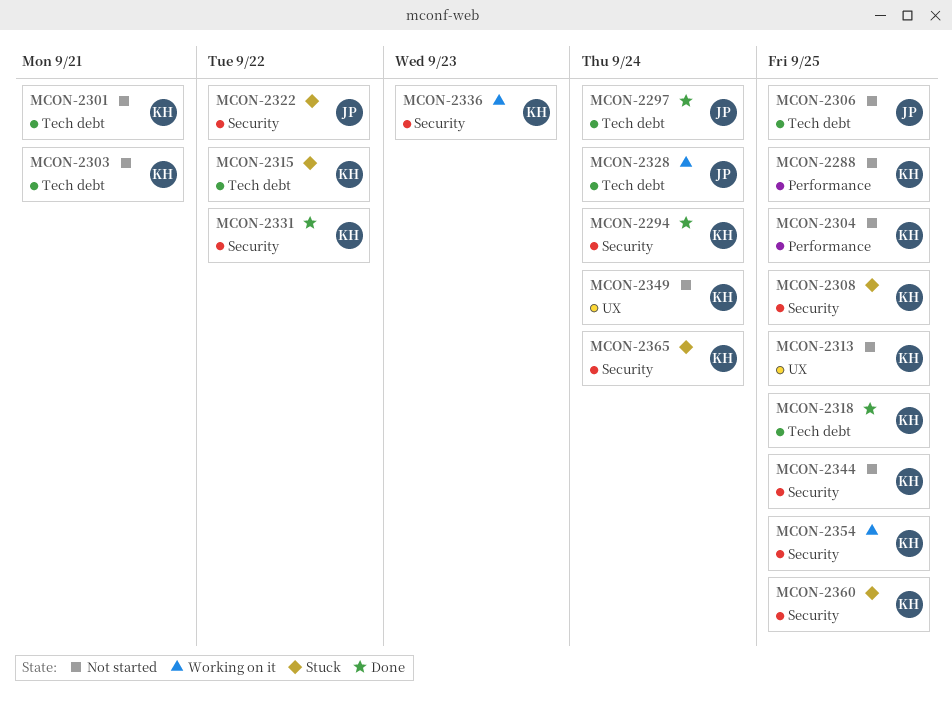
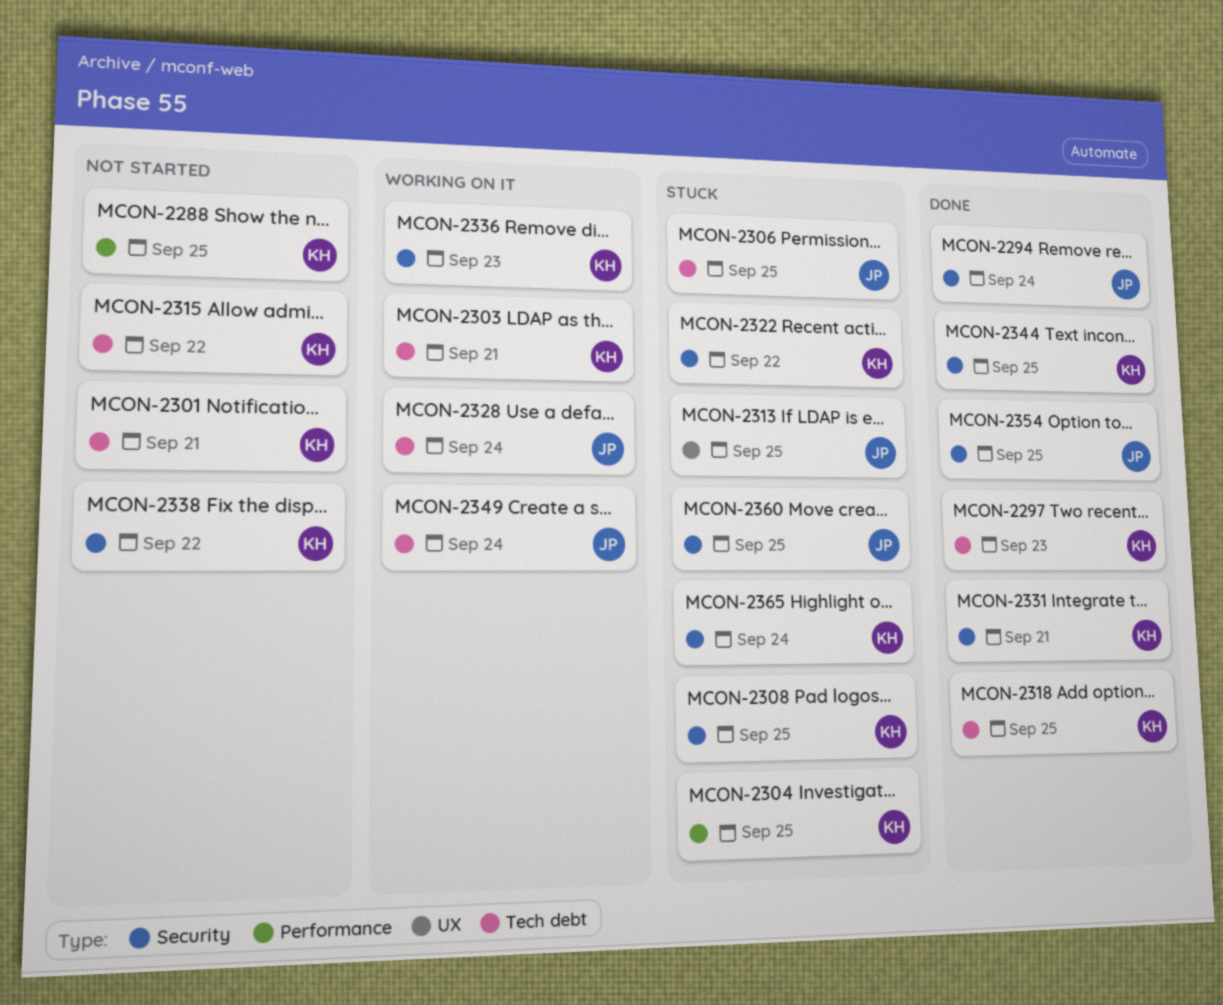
MCON-2294, owner: KH -> JP
MCON-2297, owner: JP -> KH
MCON-2297, due: Sep 24 -> Sep 23
MCON-2303, status: Not started -> Working on it
MCON-2304, status: Not started -> Stuck
MCON-2306, status: Not started -> Stuck
MCON-2313, status: Not started -> Stuck
MCON-2313, owner: KH -> JP
MCON-2315, status: Stuck -> Not started
MCON-2322, owner: JP -> KH
MCON-2331, due: Sep 22 -> Sep 21
MCON-2338: none -> present
MCON-2344, status: Not started -> Done
MCON-2349, status: Not started -> Working on it
MCON-2349, owner: KH -> JP
MCON-2349, label: UX -> Tech debt
MCON-2354, status: Working on it -> Done
MCON-2354, owner: KH -> JP
MCON-2360, owner: KH -> JP

